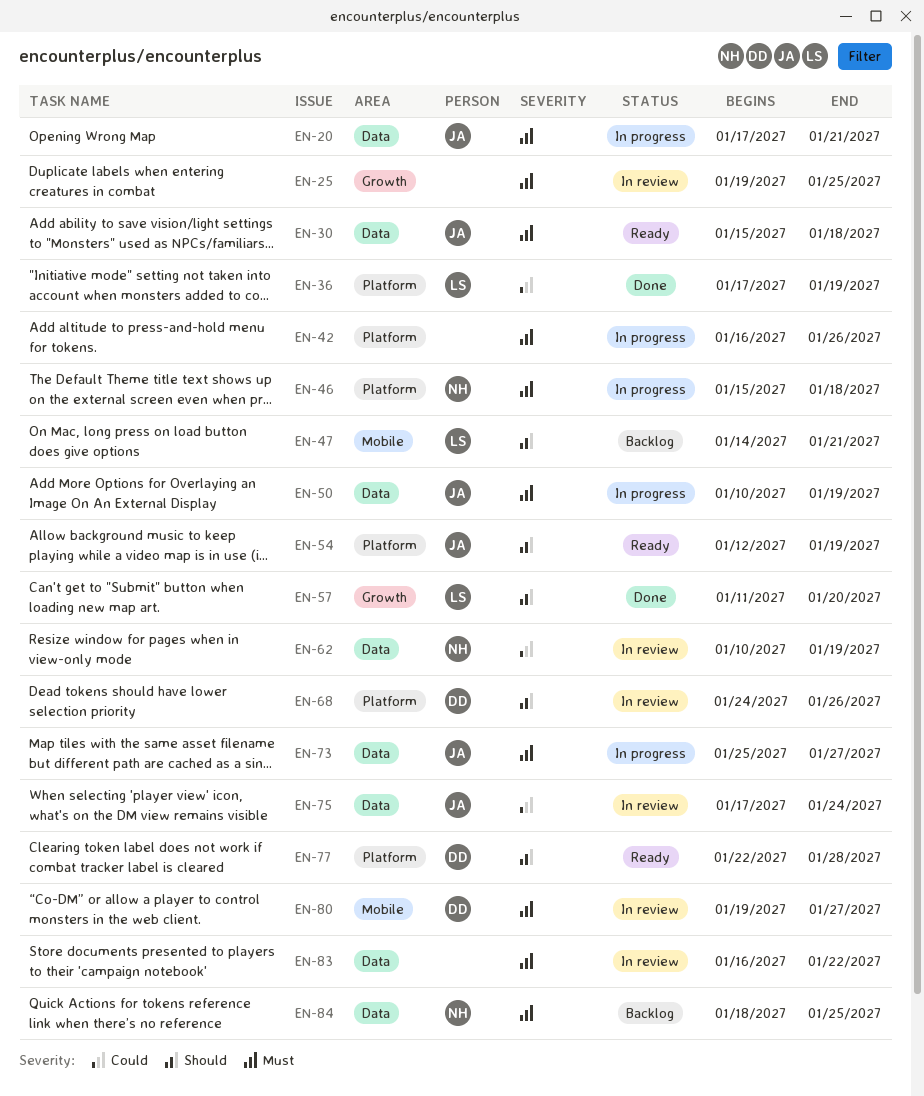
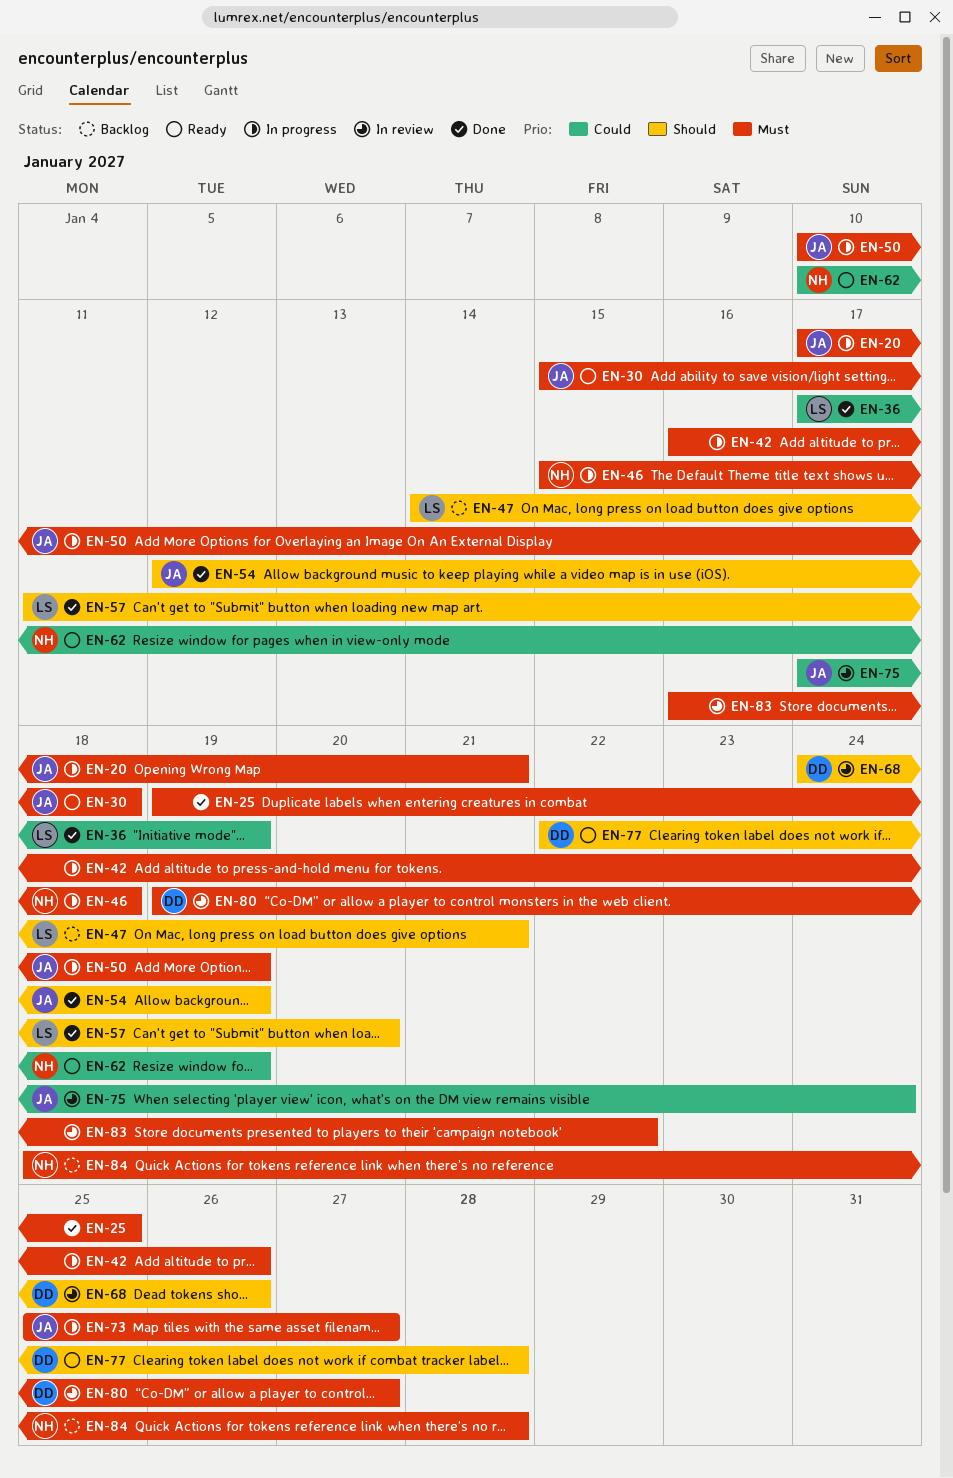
EN-25, status: In review -> Done
EN-54, status: Ready -> Done
EN-62, status: In review -> Ready
EN-84, due: Jan 25 -> Jan 28

